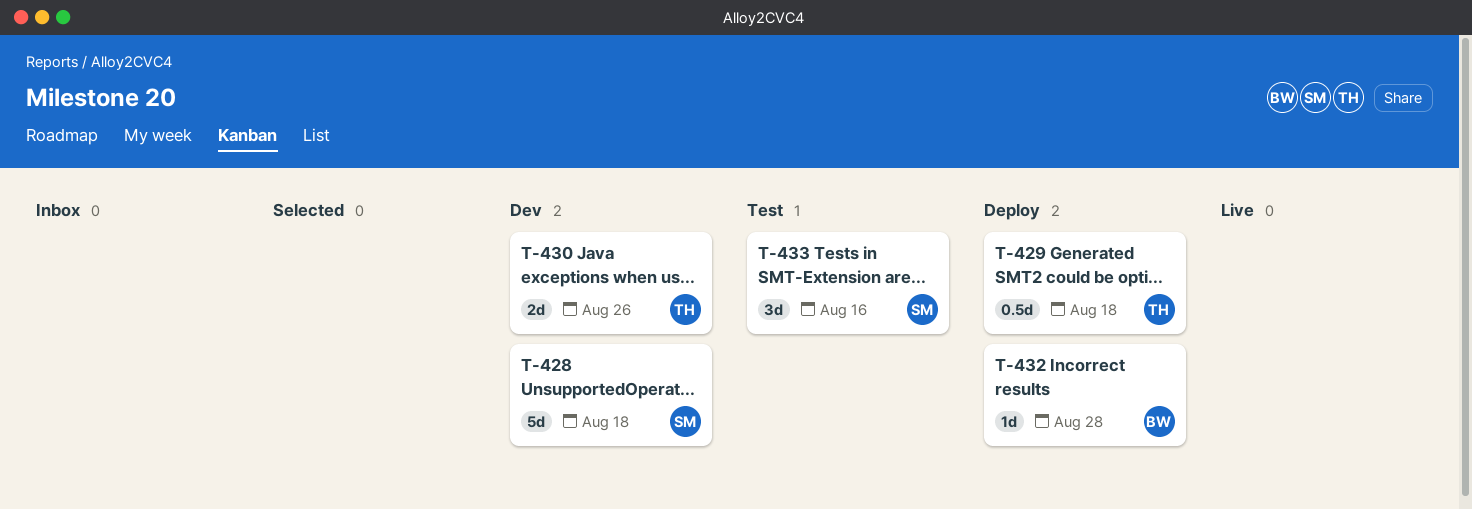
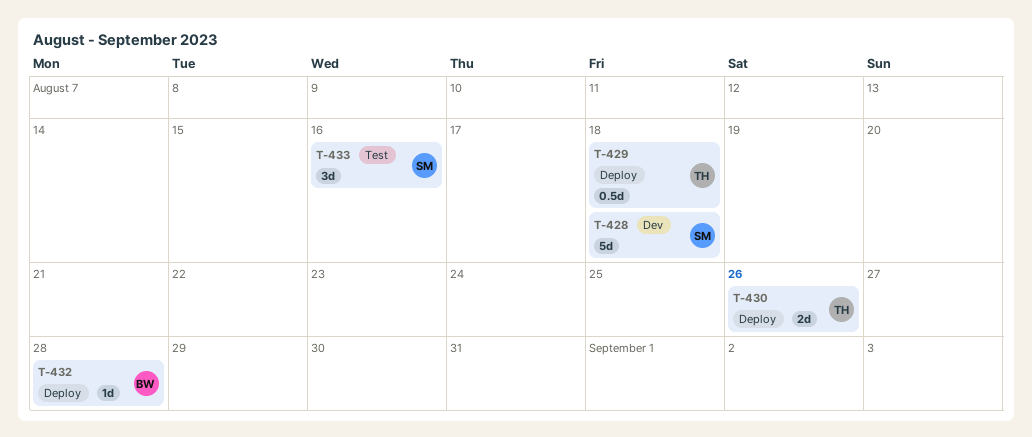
T-430, status: Dev -> Deploy

